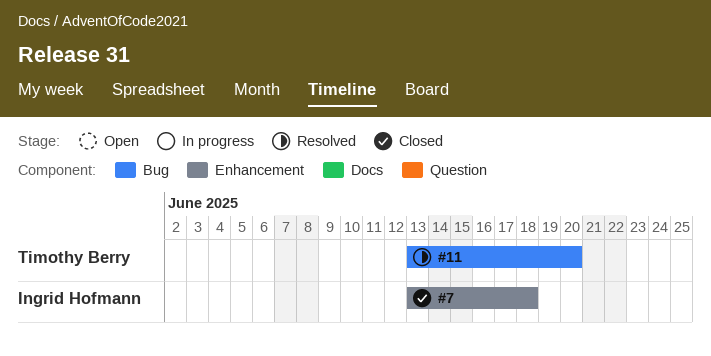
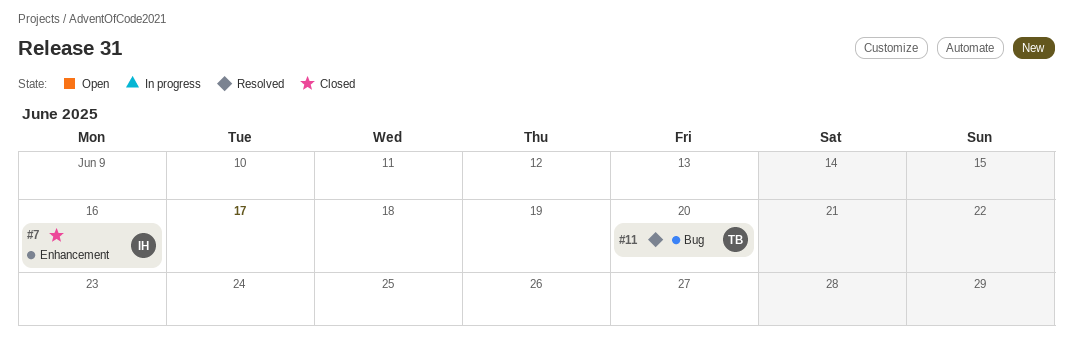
#7, due: Jun 18 -> Jun 16

